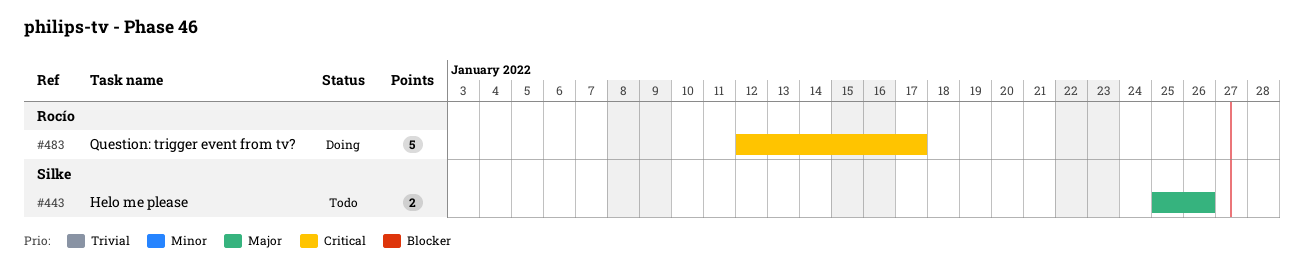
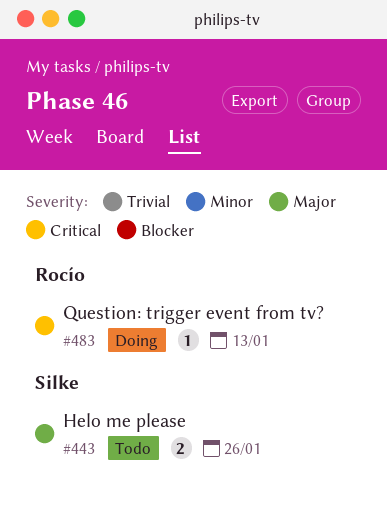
#483, estimate: 5 -> 1
#483, due: Jan 17 -> Jan 13

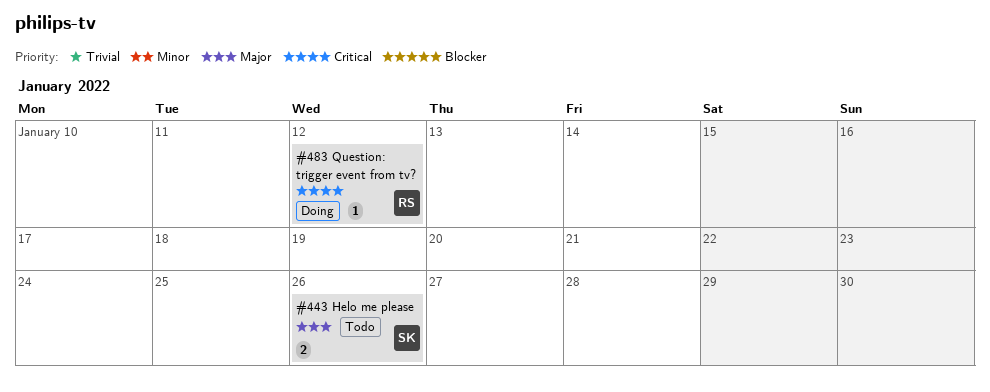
#483, due: Jan 13 -> Jan 12

